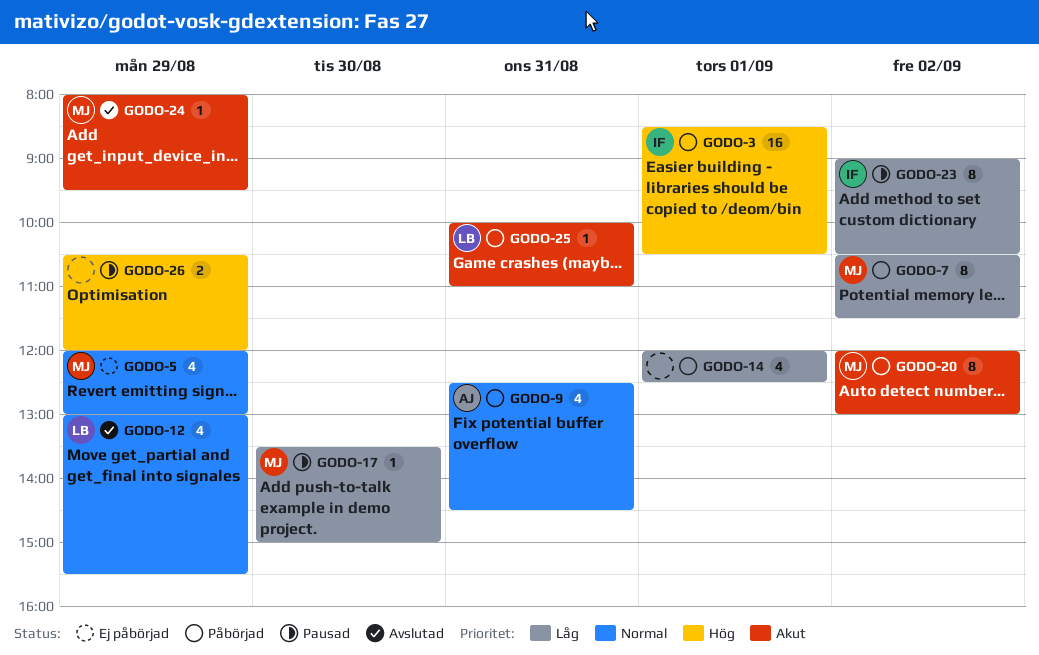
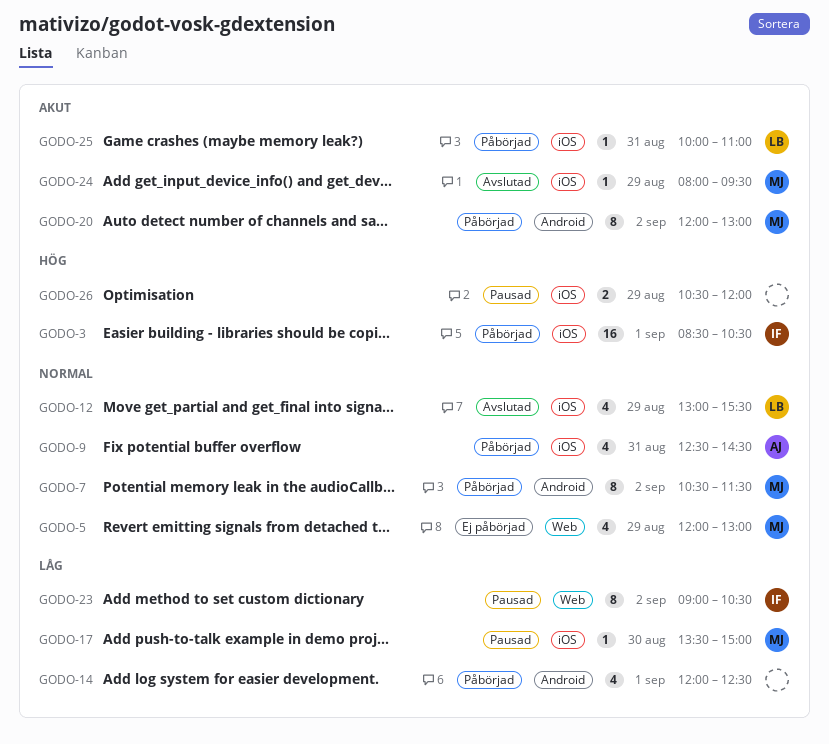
GODO-7, priority: Låg -> Normal

